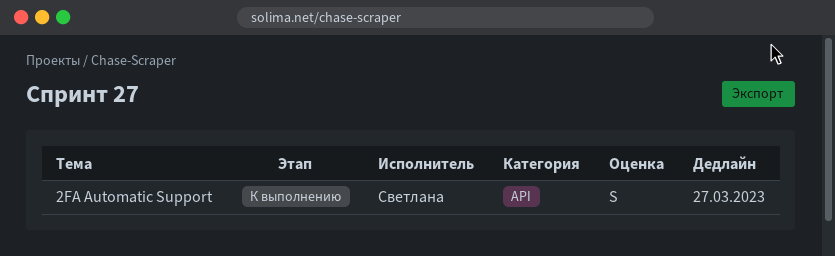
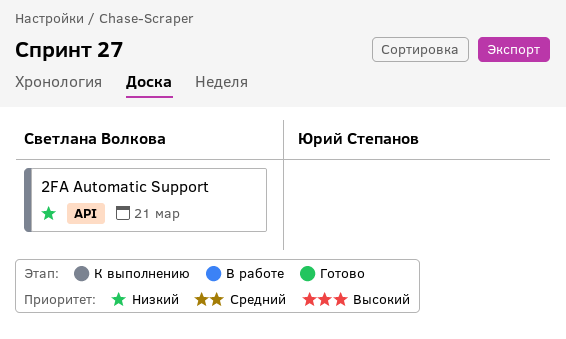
2FA Automatic Support, due: Mar 27 -> Mar 21

